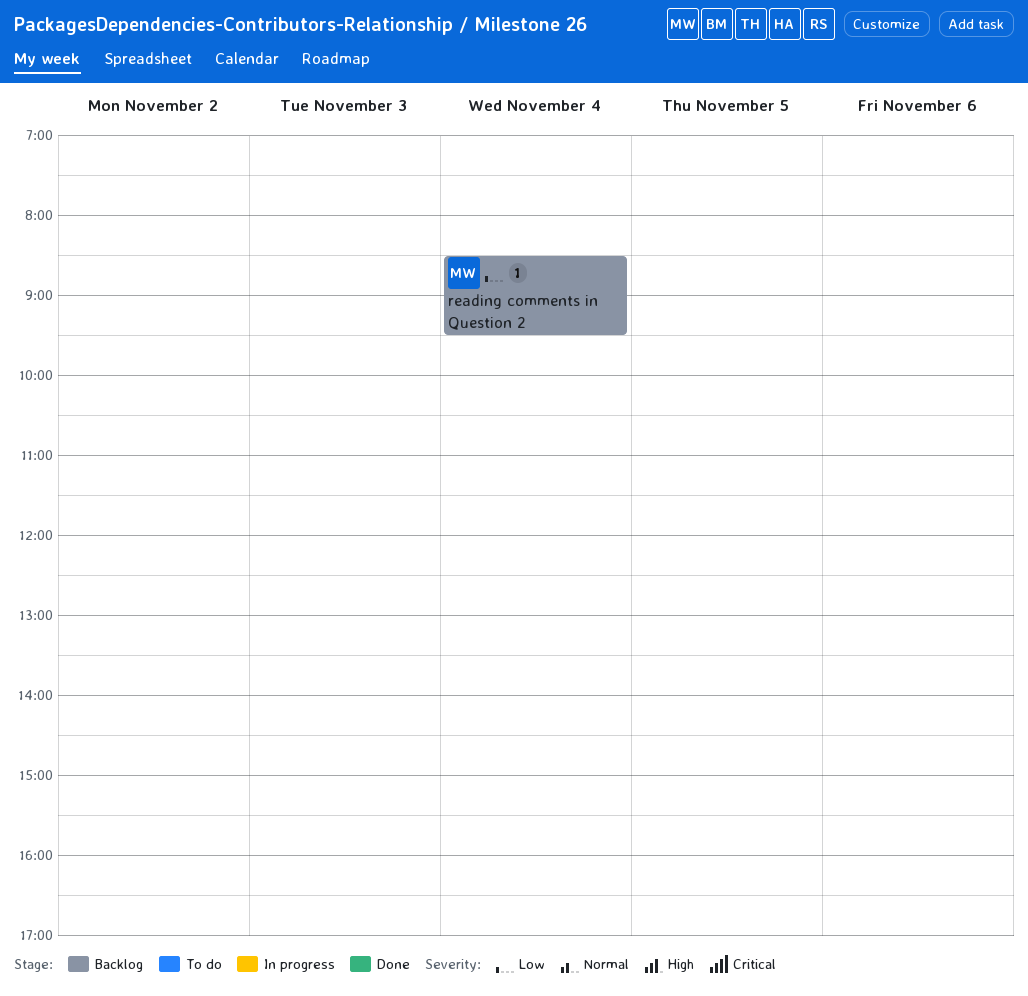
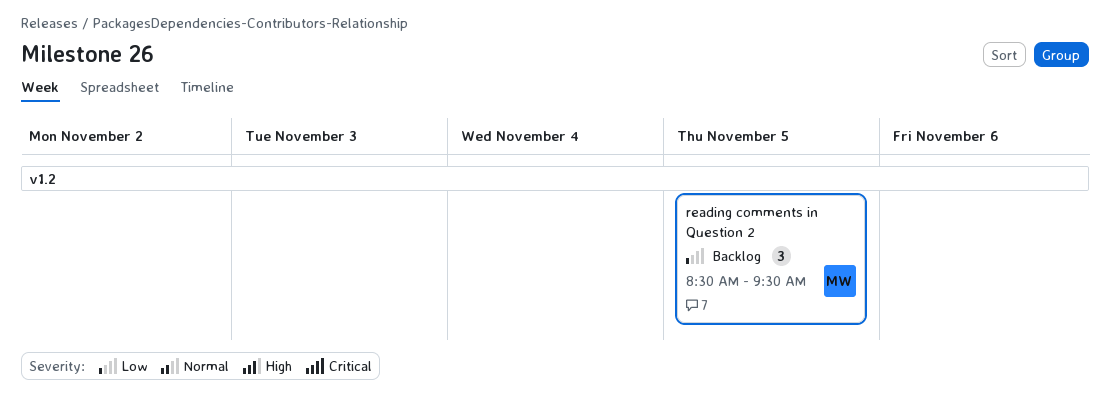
reading comments in Question 2, estimate: 1 -> 3
reading comments in Question 2, day: Nov 4 -> Nov 5

